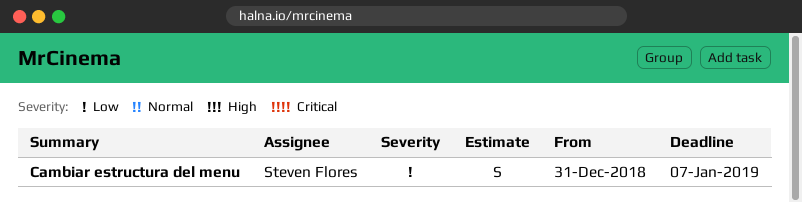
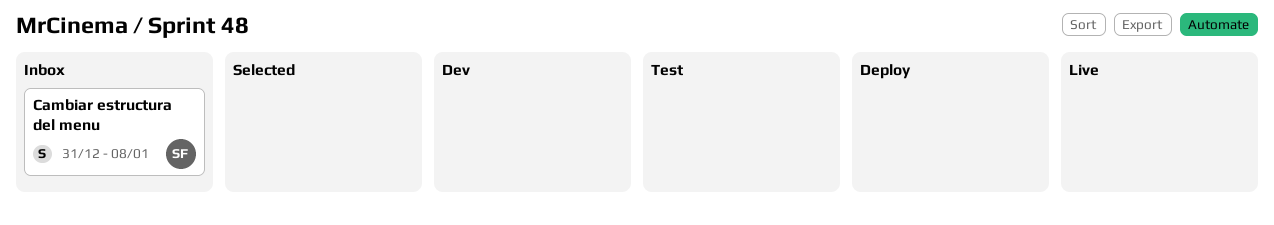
Cambiar estructura del menu, due: Jan 7 -> Jan 8

